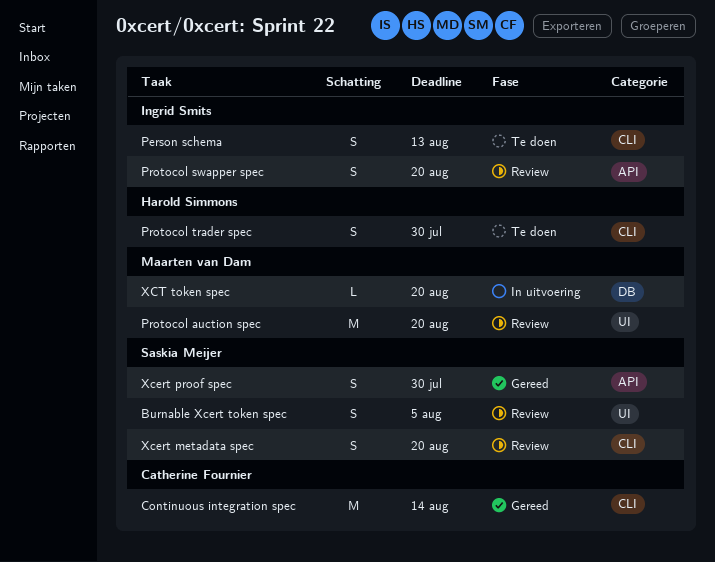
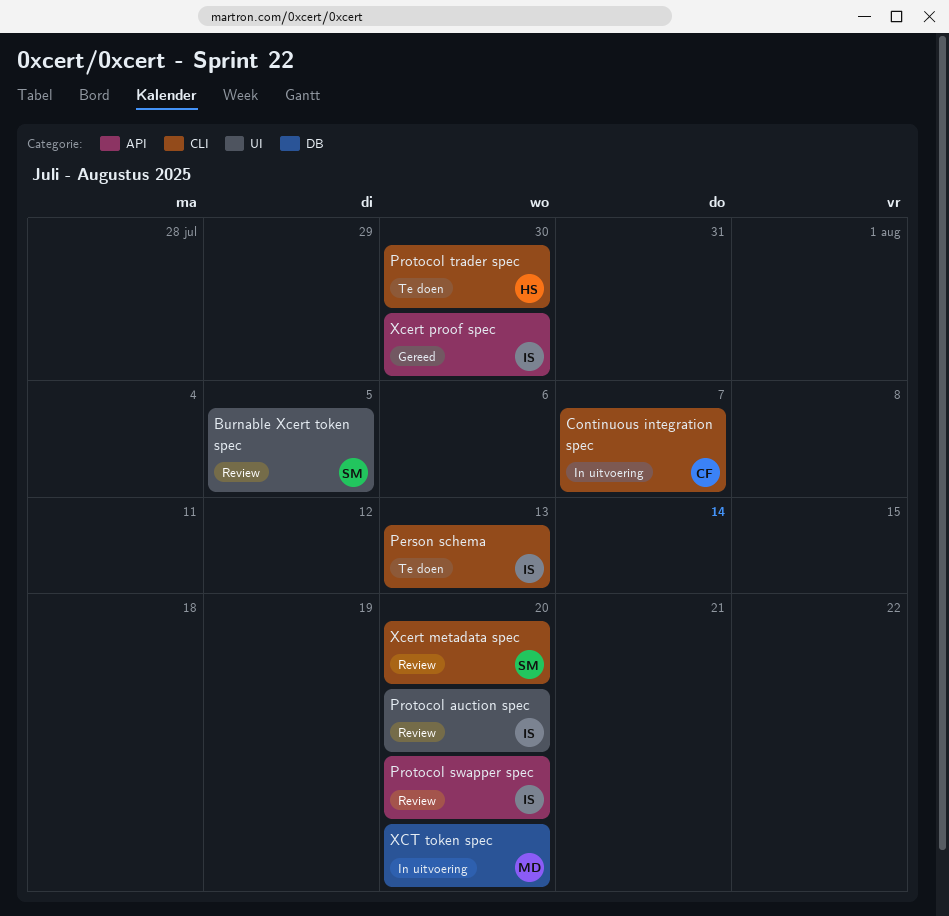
Continuous integration spec, status: Gereed -> In uitvoering
Continuous integration spec, due: Aug 14 -> Aug 7
Protocol auction spec, owner: Maarten van Dam -> Ingrid Smits
Xcert proof spec, owner: Saskia Meijer -> Ingrid Smits

